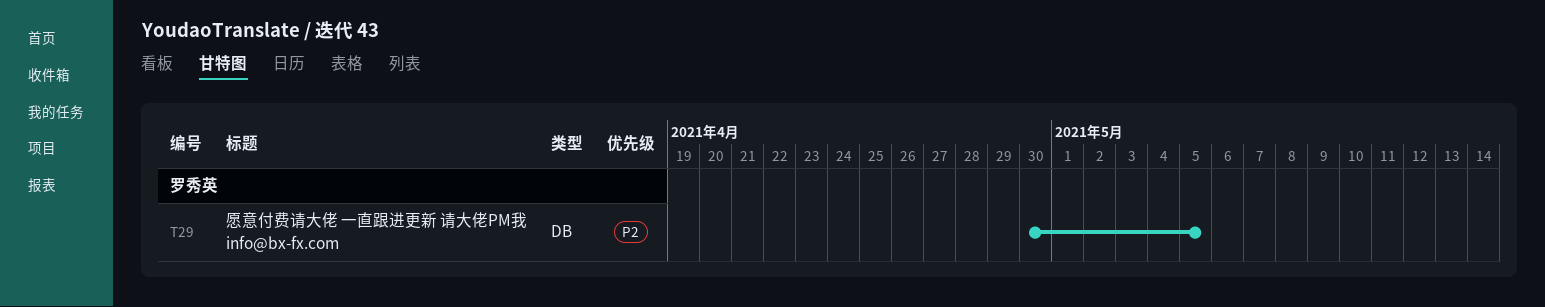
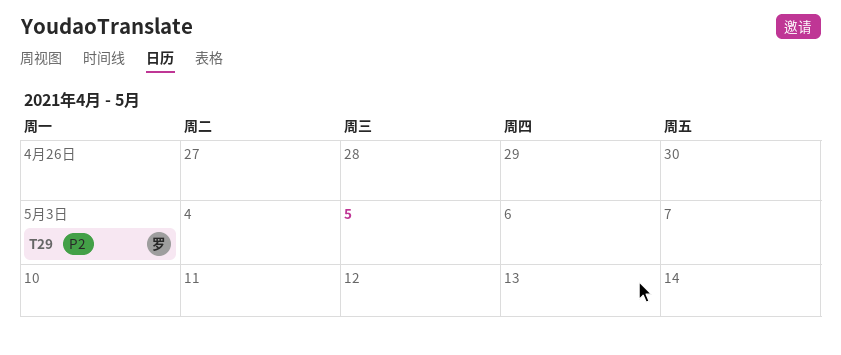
T29, due: May 5 -> May 3

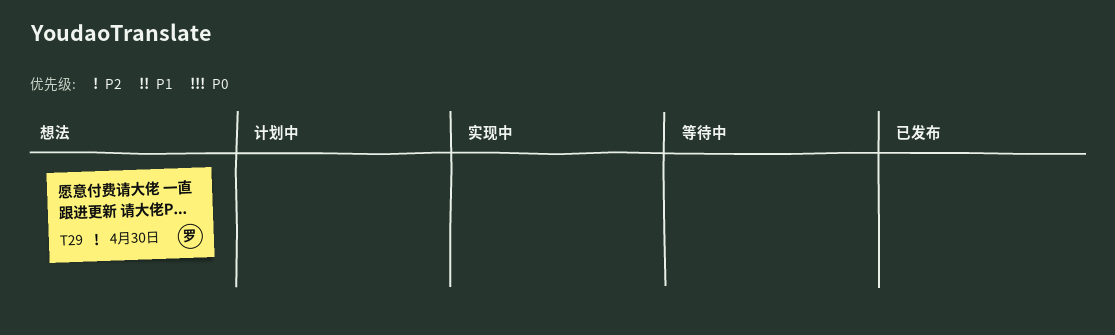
T29, due: May 3 -> Apr 30

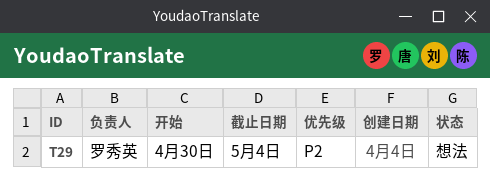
T29, due: Apr 30 -> May 4

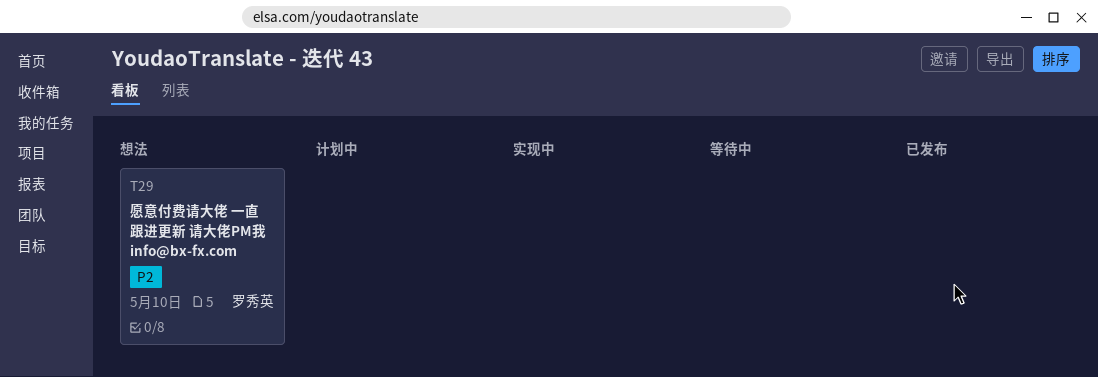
T29, due: May 4 -> May 10

